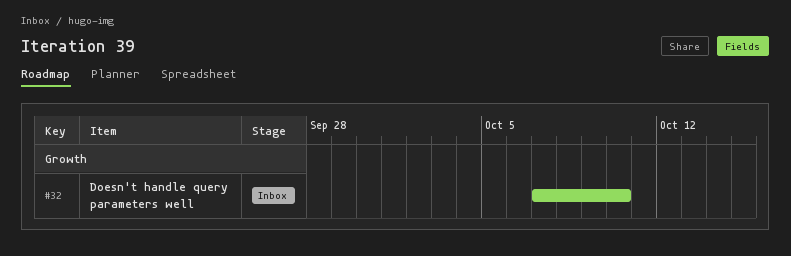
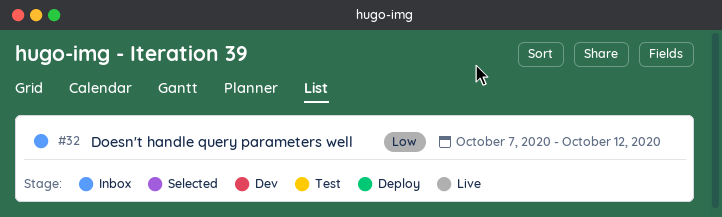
#32, due: Oct 10 -> Oct 12

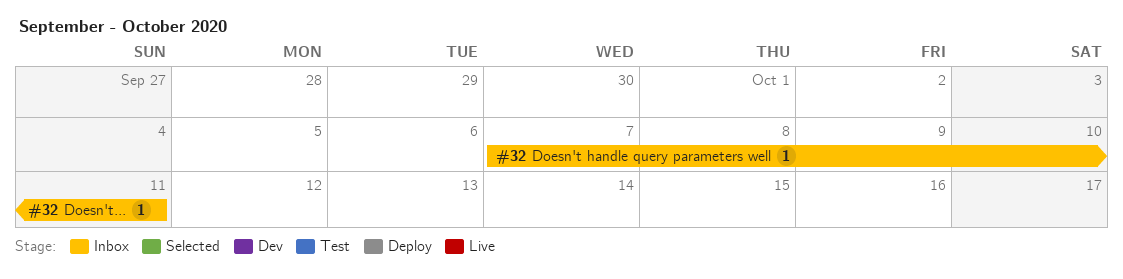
#32, due: Oct 12 -> Oct 11

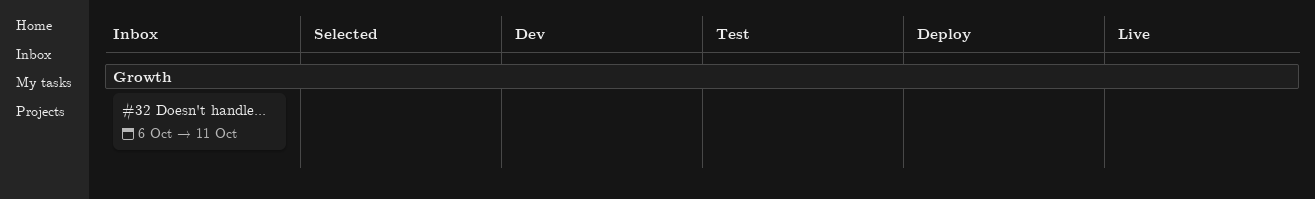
#32, start: Oct 7 -> Oct 6

